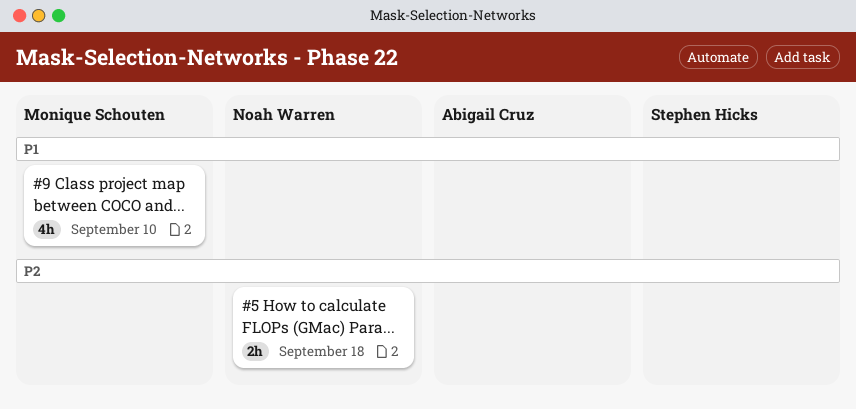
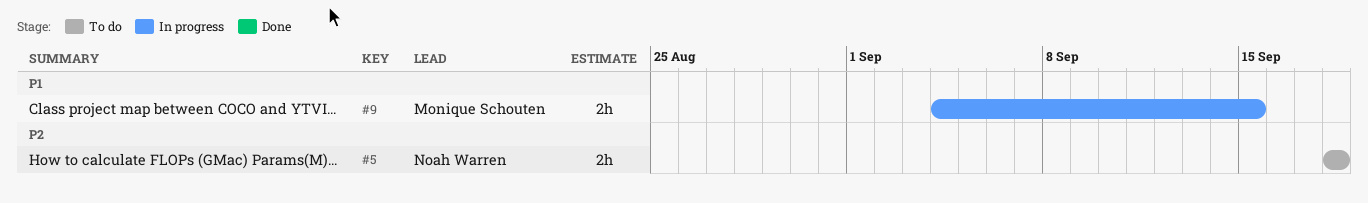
#9, estimate: 4h -> 2h
#9, due: Sep 10 -> Sep 15

